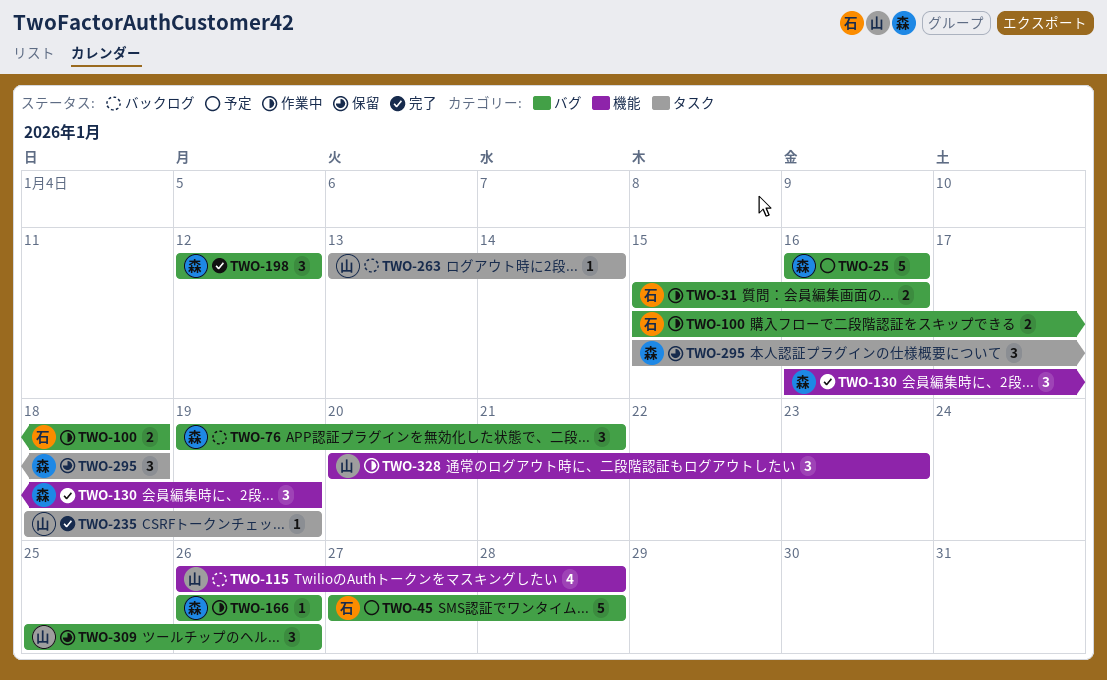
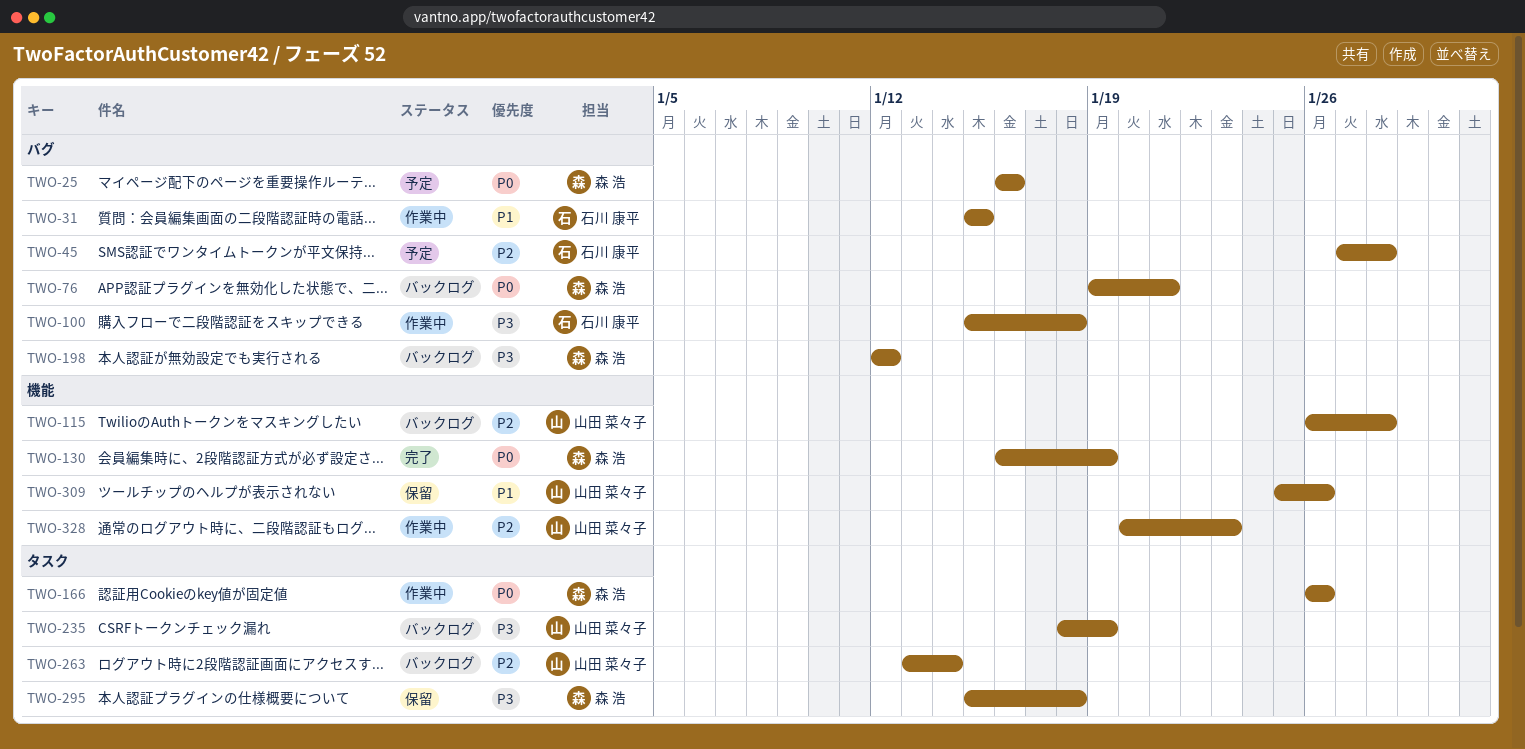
TWO-31, due: Jan 16 -> Jan 15
TWO-166, label: バグ -> タスク
TWO-198, status: 完了 -> バックログ
TWO-235, status: 完了 -> バックログ
TWO-309, label: バグ -> 機能

